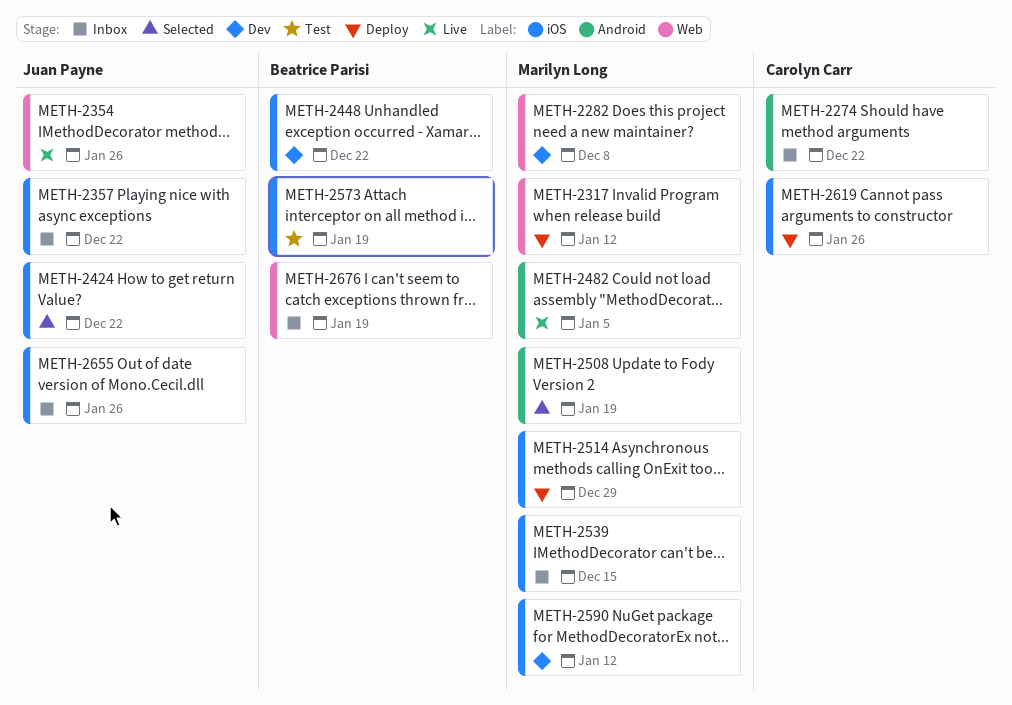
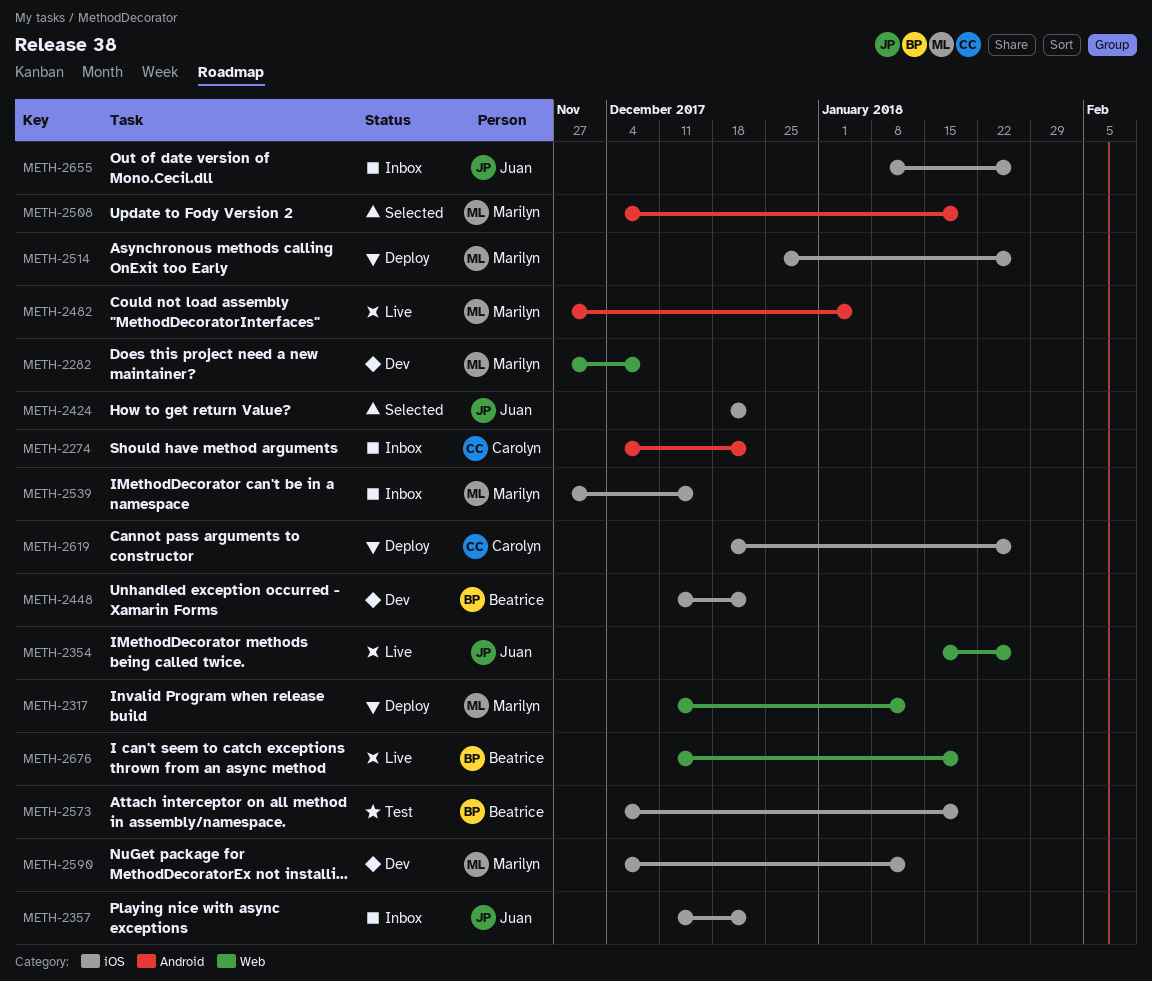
METH-2514, due: Dec 29 -> Jan 26
METH-2676, status: Inbox -> Live

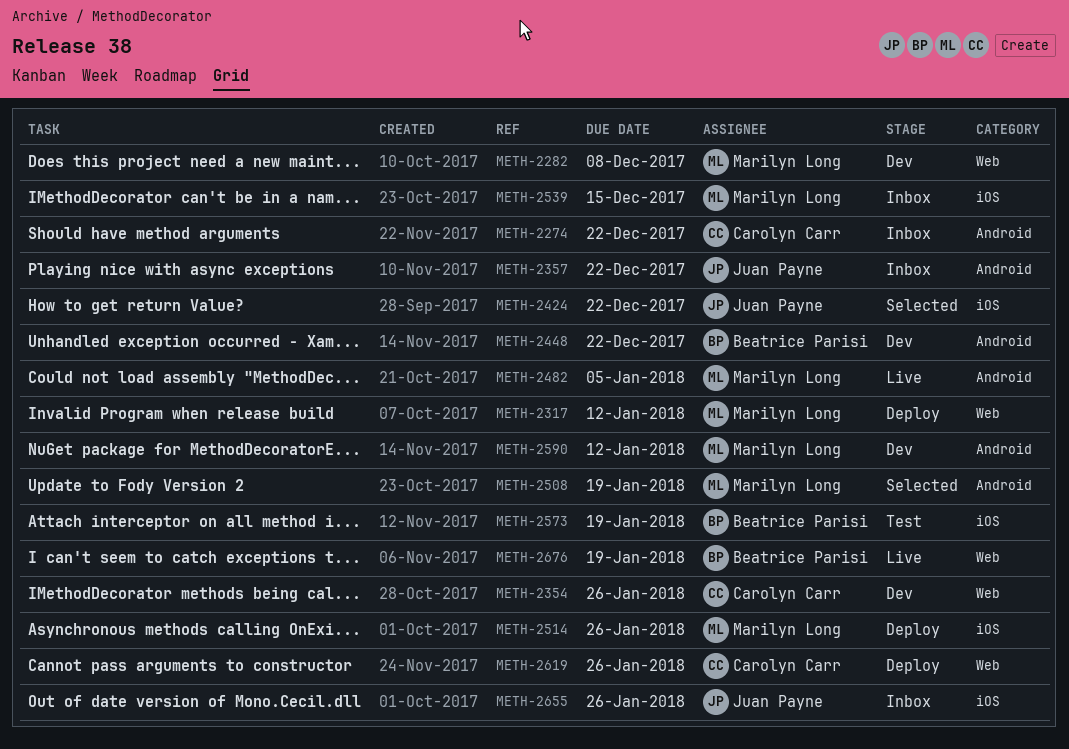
METH-2354, status: Live -> Dev
METH-2354, owner: Juan Payne -> Carolyn Carr
METH-2357, label: iOS -> Android
METH-2448, label: iOS -> Android
METH-2590, label: iOS -> Android
METH-2619, label: iOS -> Web

